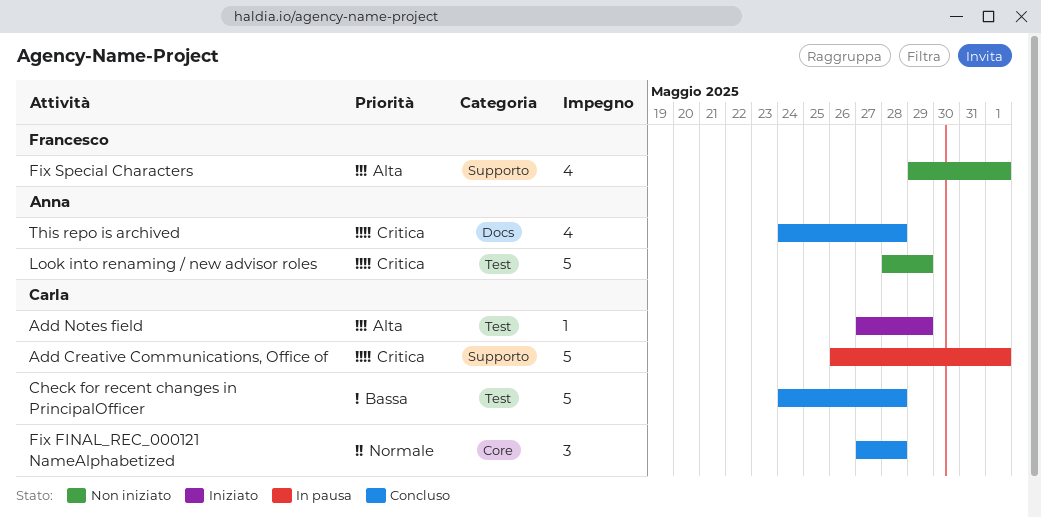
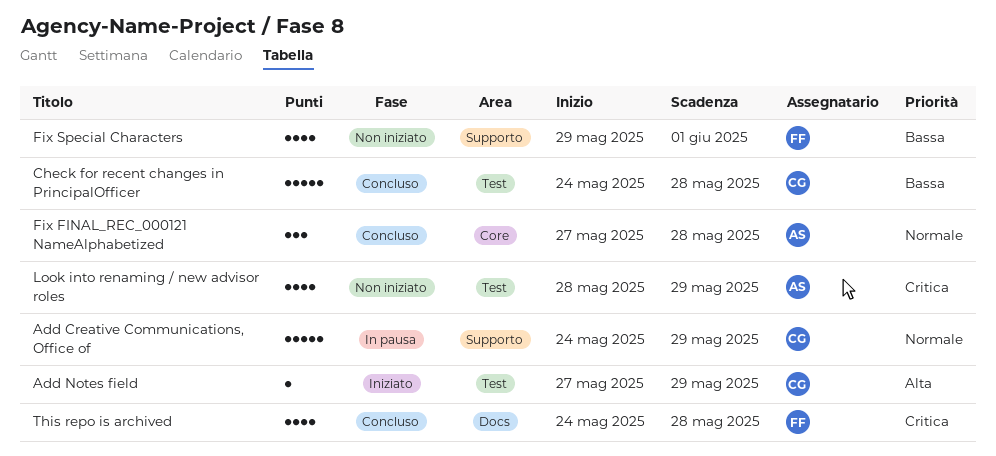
Add Creative Communications, Office of, priority: Critica -> Normale
Add Creative Communications, Office of, start: May 26 -> May 24
Add Creative Communications, Office of, due: Jun 1 -> May 29
Fix FINAL_REC_000121 NameAlphabetized, owner: Carla -> Anna
Fix Special Characters, priority: Alta -> Bassa
Look into renaming / new advisor roles, estimate: 5 -> 4
This repo is archived, owner: Anna -> Francesco

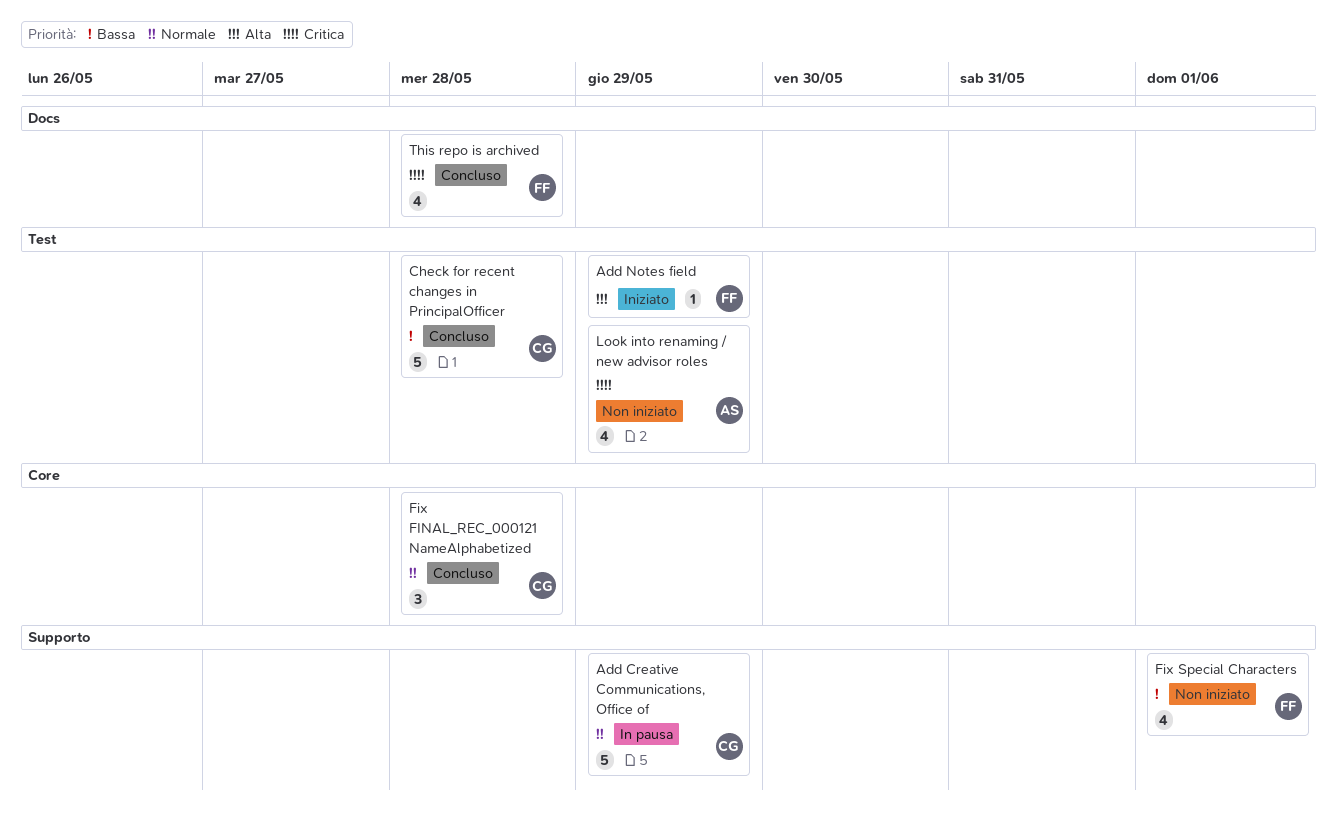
Add Notes field, owner: CG -> FF
Fix FINAL_REC_000121 NameAlphabetized, owner: AS -> CG

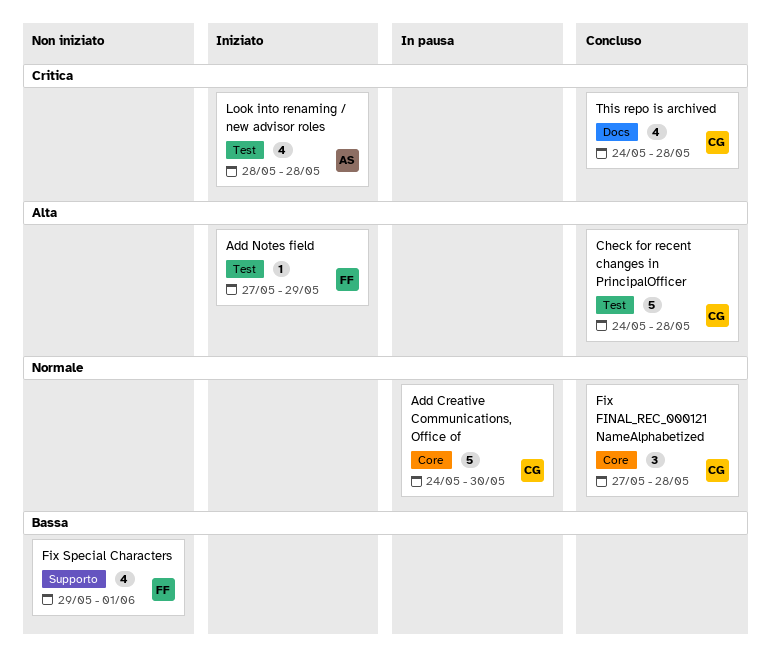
Add Creative Communications, Office of, label: Supporto -> Core
Add Creative Communications, Office of, due: May 29 -> May 30
Check for recent changes in PrincipalOfficer, priority: Bassa -> Alta
Look into renaming / new advisor roles, status: Non iniziato -> Iniziato
Look into renaming / new advisor roles, due: May 29 -> May 28
This repo is archived, owner: FF -> CG

